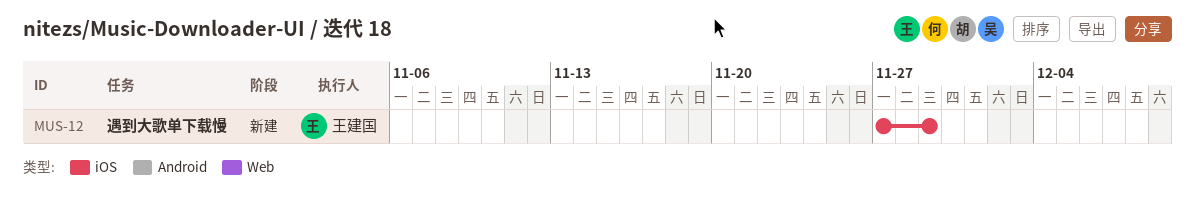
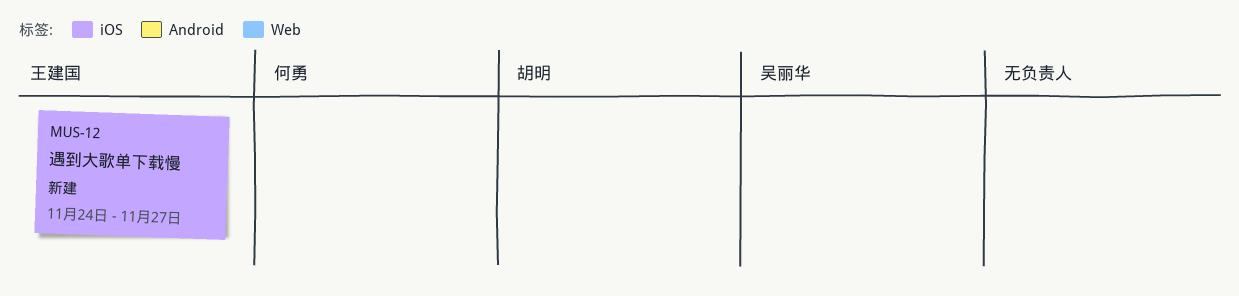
MUS-12, start: Nov 27 -> Nov 24
MUS-12, due: Nov 29 -> Nov 27

